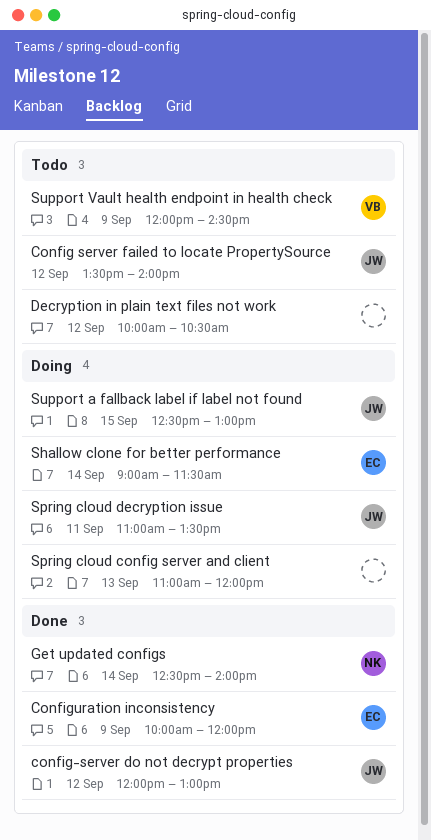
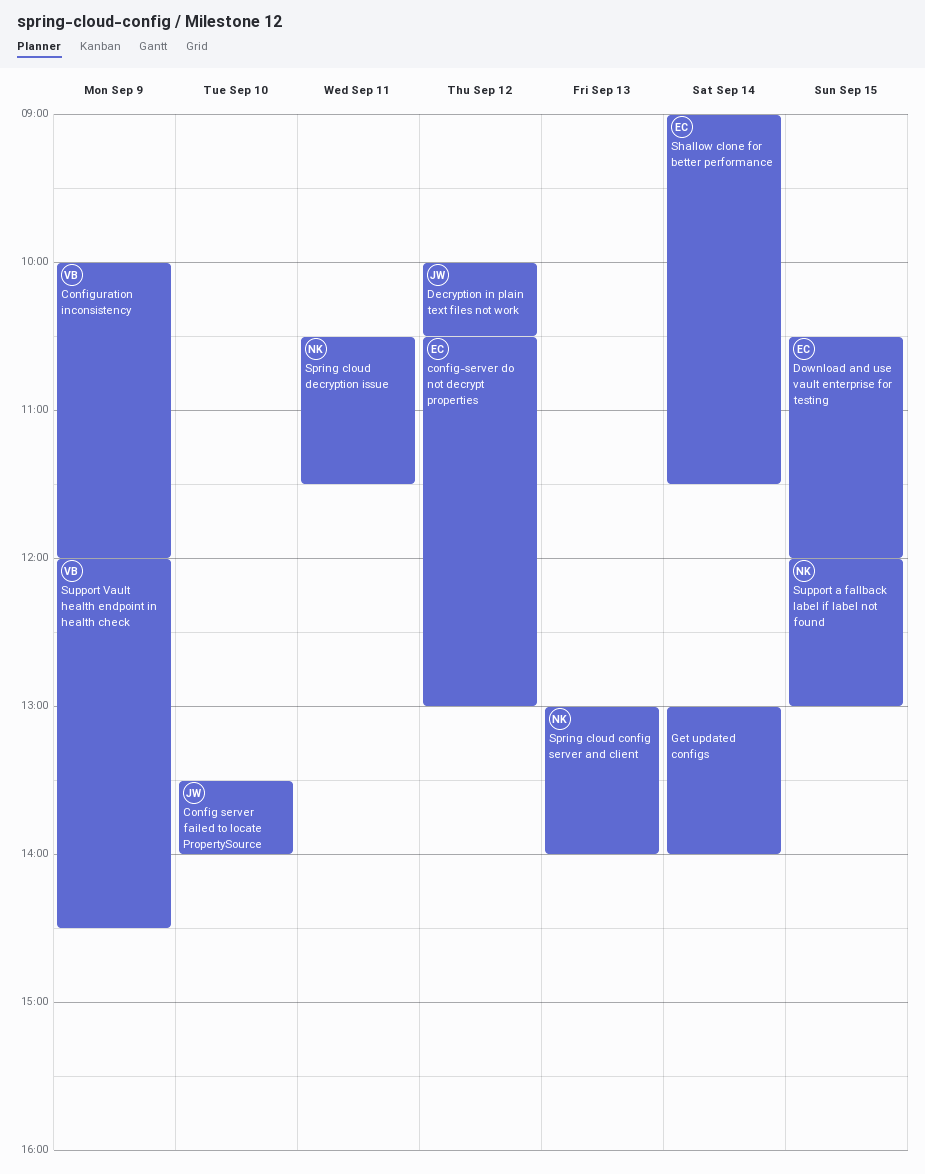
Config server failed to locate PropertySource, day: Sep 12 -> Sep 10
config-server do not decrypt properties, owner: JW -> EC
config-server do not decrypt properties, begins: 12:00 -> 10:30
Configuration inconsistency, owner: EC -> VB
Decryption in plain text files not work, owner: none -> JW
Download and use vault enterprise for testing: none -> present
Get updated configs, owner: NK -> none
Get updated configs, begins: 12:30 -> 13:00
Spring cloud config server and client, owner: none -> NK
Spring cloud config server and client, begins: 11:00 -> 13:00
Spring cloud config server and client, ends: 12:00 -> 14:00
Spring cloud decryption issue, owner: JW -> NK
Spring cloud decryption issue, begins: 11:00 -> 10:30
Spring cloud decryption issue, ends: 13:30 -> 11:30
Support a fallback label if label not found, owner: JW -> NK
Support a fallback label if label not found, begins: 12:30 -> 12:00

